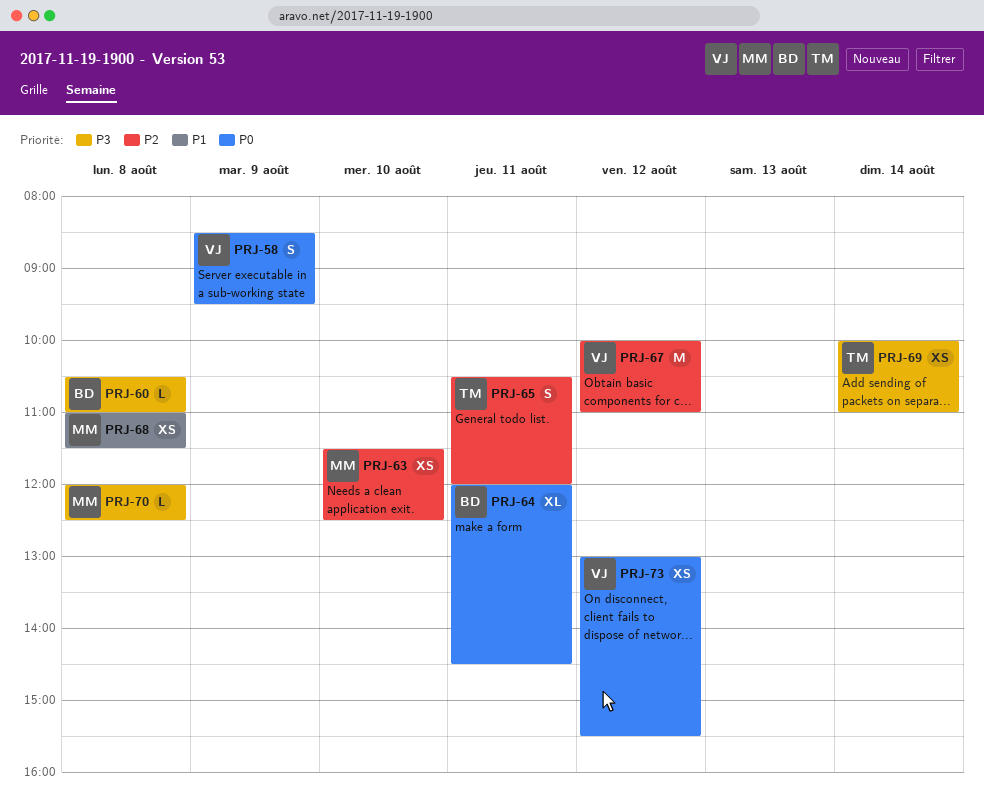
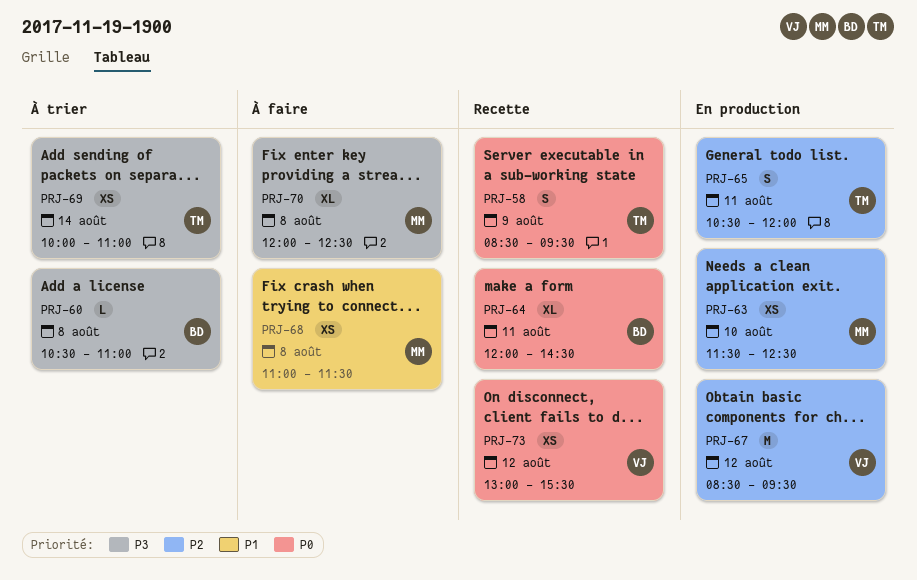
PRJ-58, owner: VJ -> TM
PRJ-67, begins: 10:00 -> 08:30
PRJ-67, ends: 11:00 -> 09:30
PRJ-70, estimate: L -> XL

